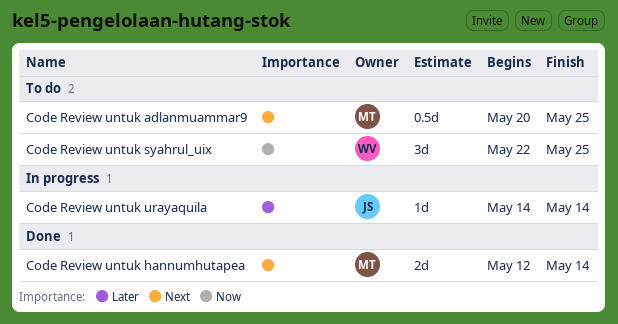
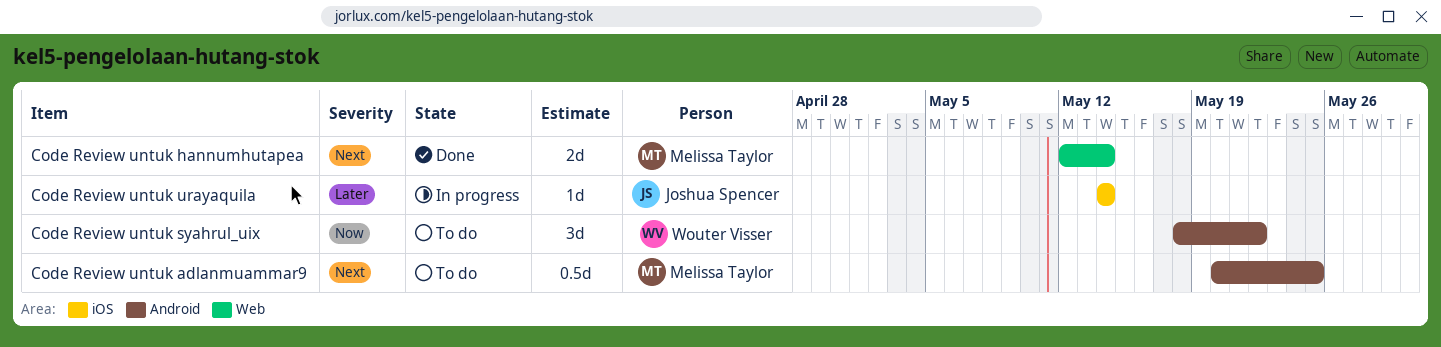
Code Review untuk syahrul_uix, start: May 22 -> May 18
Code Review untuk syahrul_uix, due: May 25 -> May 22

